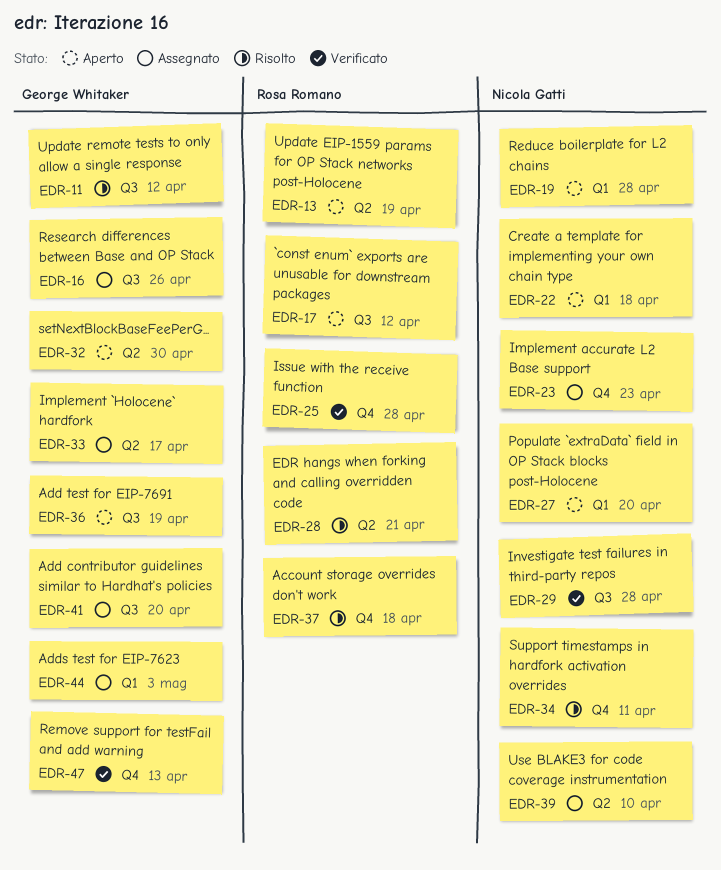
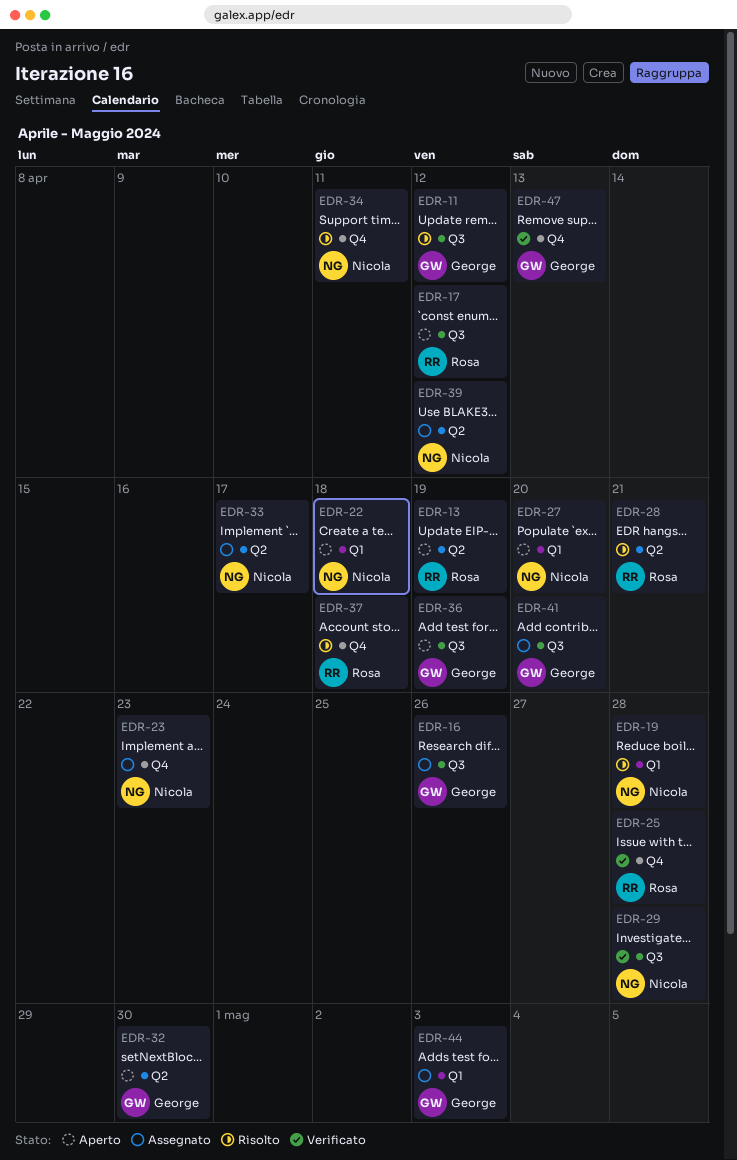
EDR-19, status: Aperto -> Risolto
EDR-33, owner: George Whitaker -> Nicola Gatti
EDR-39, due: Apr 10 -> Apr 12

